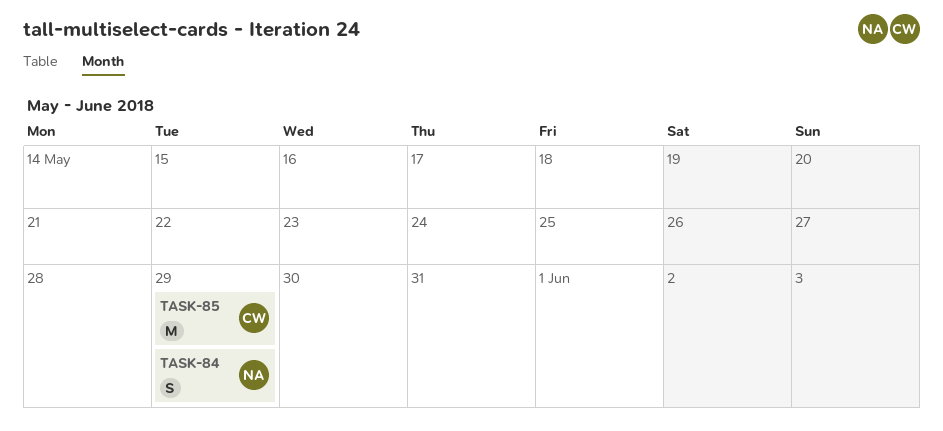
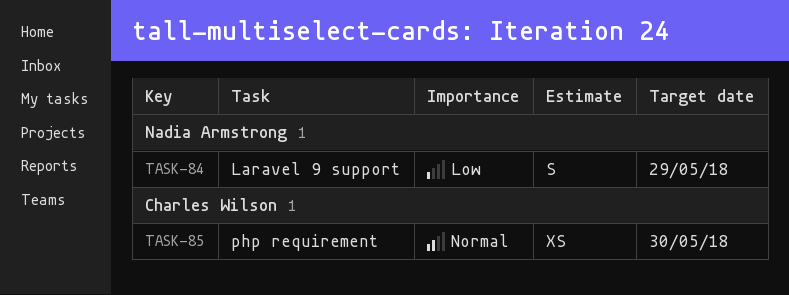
TASK-85, estimate: M -> XS
TASK-85, due: May 29 -> May 30

